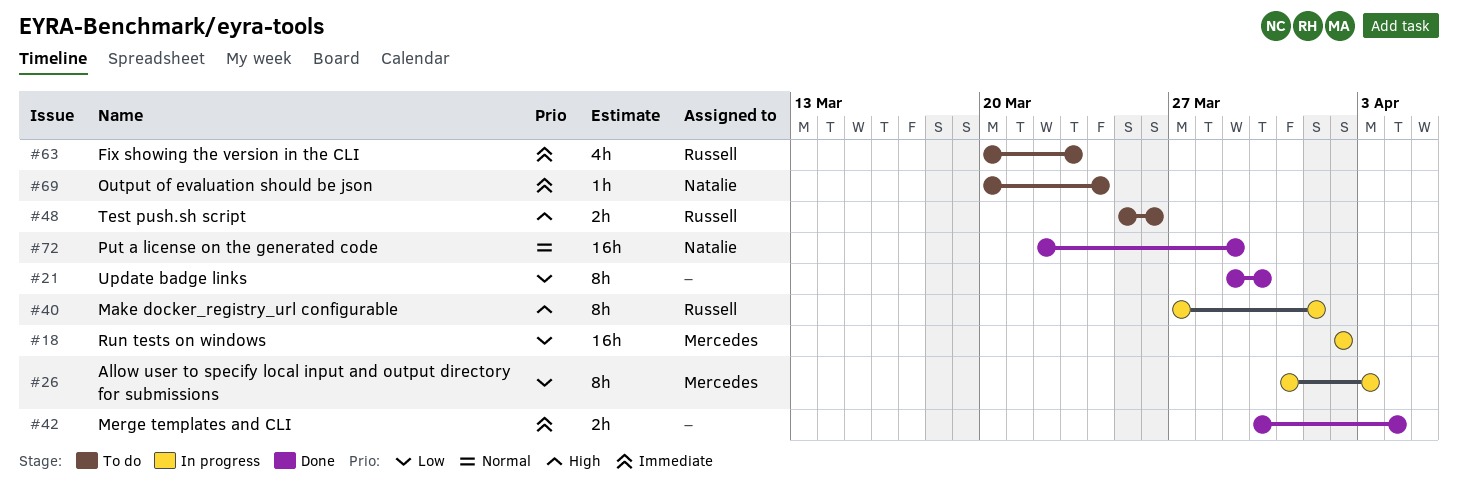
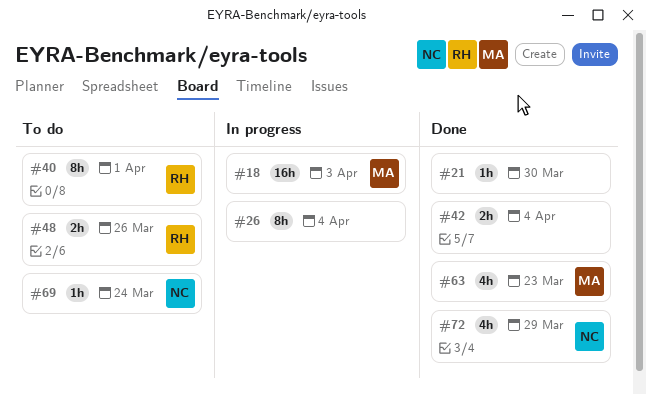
#18, due: Apr 2 -> Apr 3
#21, estimate: 8h -> 1h
#26, owner: Mercedes -> none
#26, due: Apr 3 -> Apr 4
#40, status: In progress -> To do
#63, status: To do -> Done
#63, owner: Russell -> Mercedes
#72, estimate: 16h -> 4h

